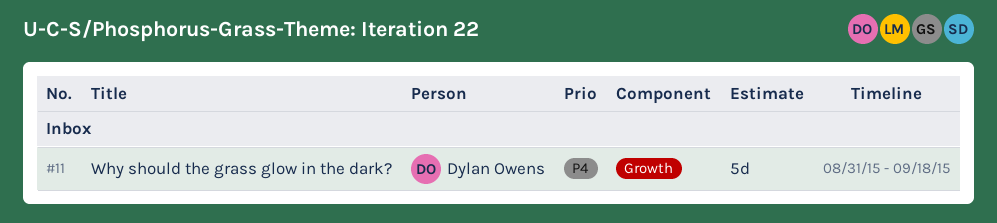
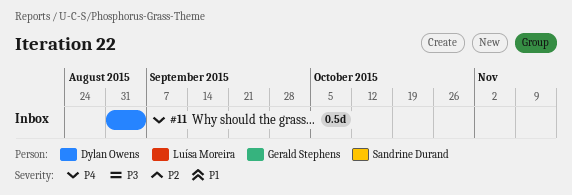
#11, estimate: 5d -> 0.5d
#11, due: Sep 18 -> Sep 4

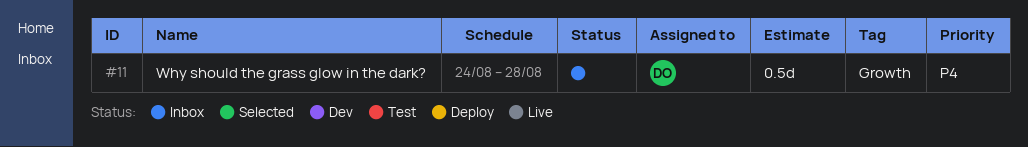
#11, start: Aug 31 -> Aug 24
#11, due: Sep 4 -> Aug 28

